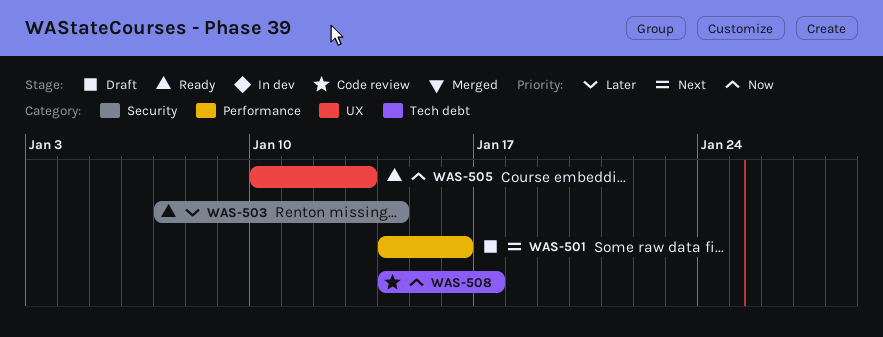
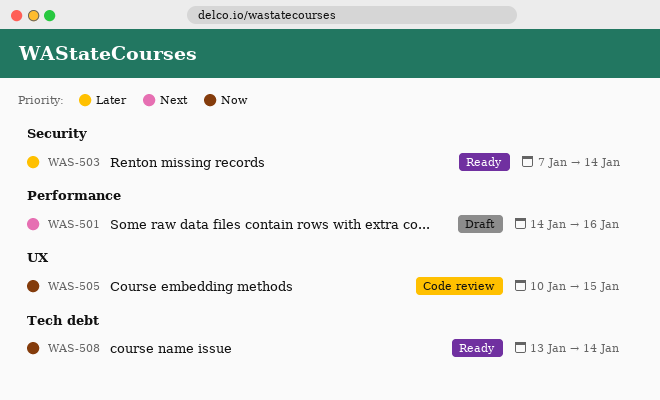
WAS-505, status: Ready -> Code review
WAS-505, due: Jan 13 -> Jan 15
WAS-508, status: Code review -> Ready
WAS-508, start: Jan 14 -> Jan 13
WAS-508, due: Jan 17 -> Jan 14

